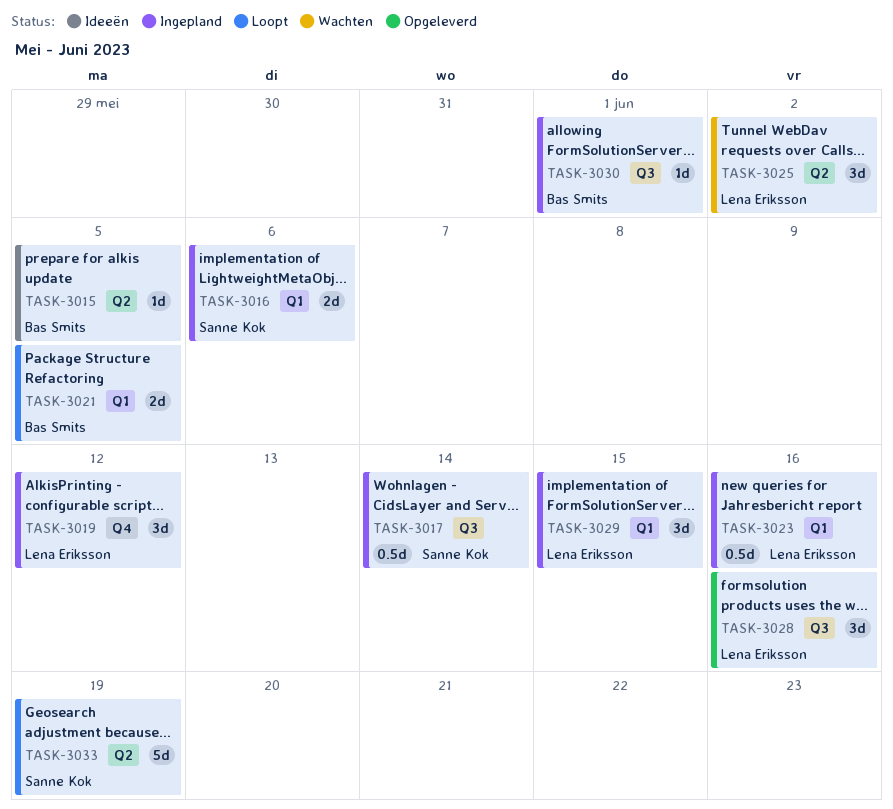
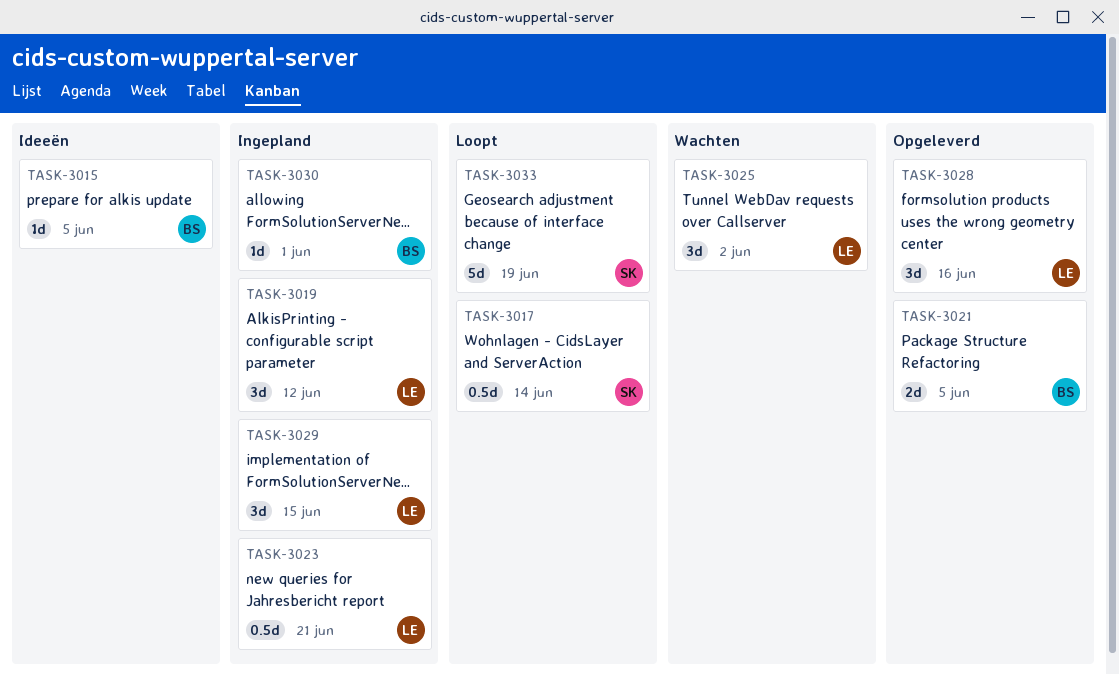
TASK-3016: present -> none
TASK-3017, status: Ingepland -> Loopt
TASK-3021, status: Loopt -> Opgeleverd
TASK-3023, due: Jun 16 -> Jun 21

